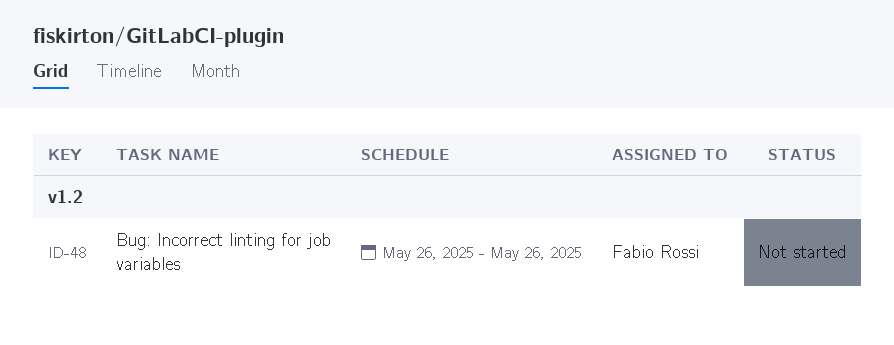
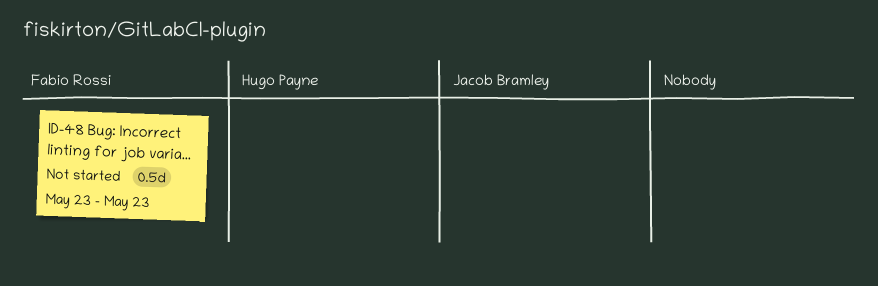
ID-48, start: May 26 -> May 23
ID-48, due: May 26 -> May 23

